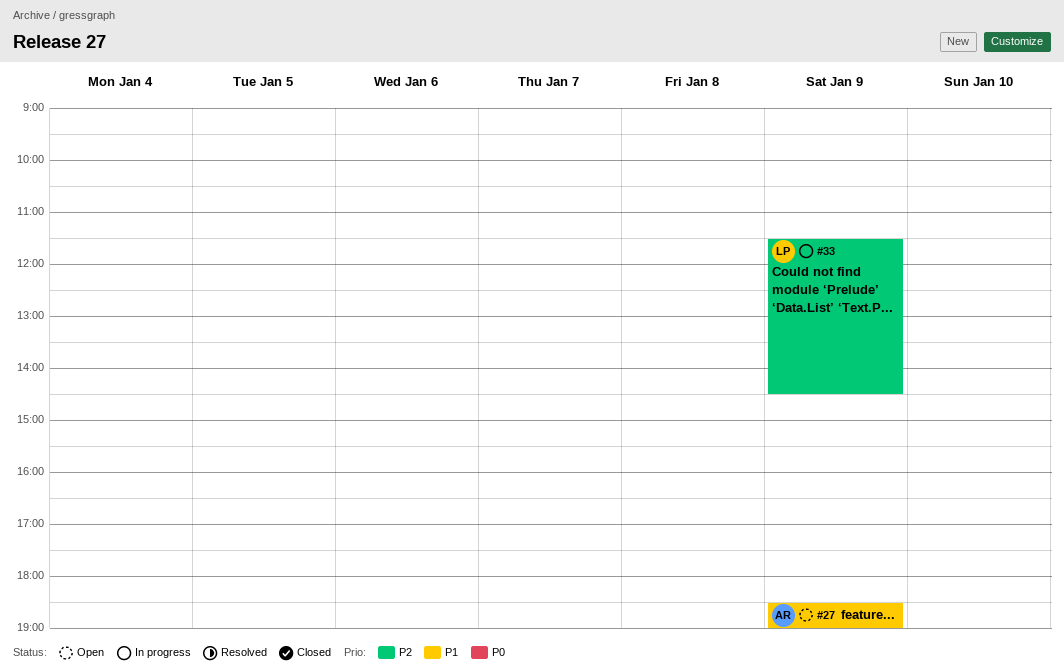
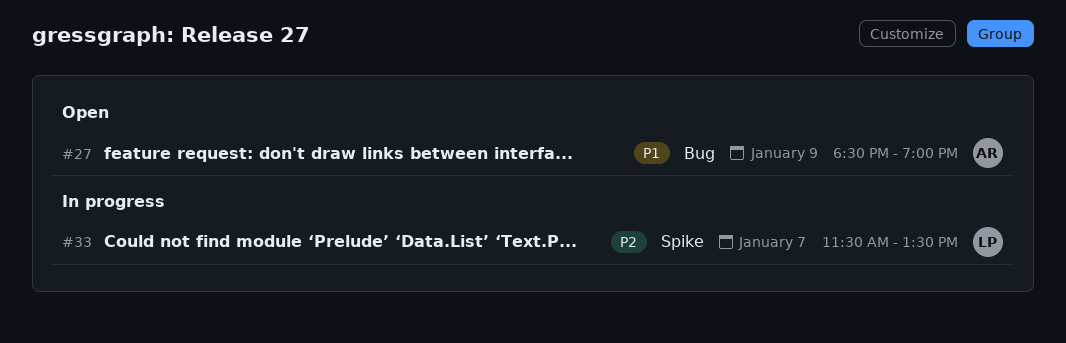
#33, day: Jan 9 -> Jan 7
#33, ends: 14:30 -> 13:30

